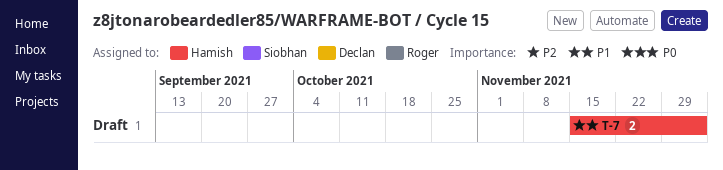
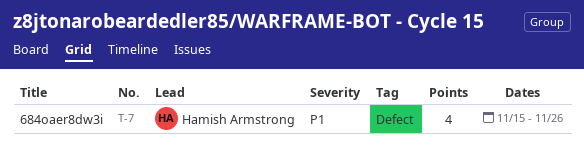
T-7, estimate: 2 -> 4
T-7, due: Dec 3 -> Nov 26

